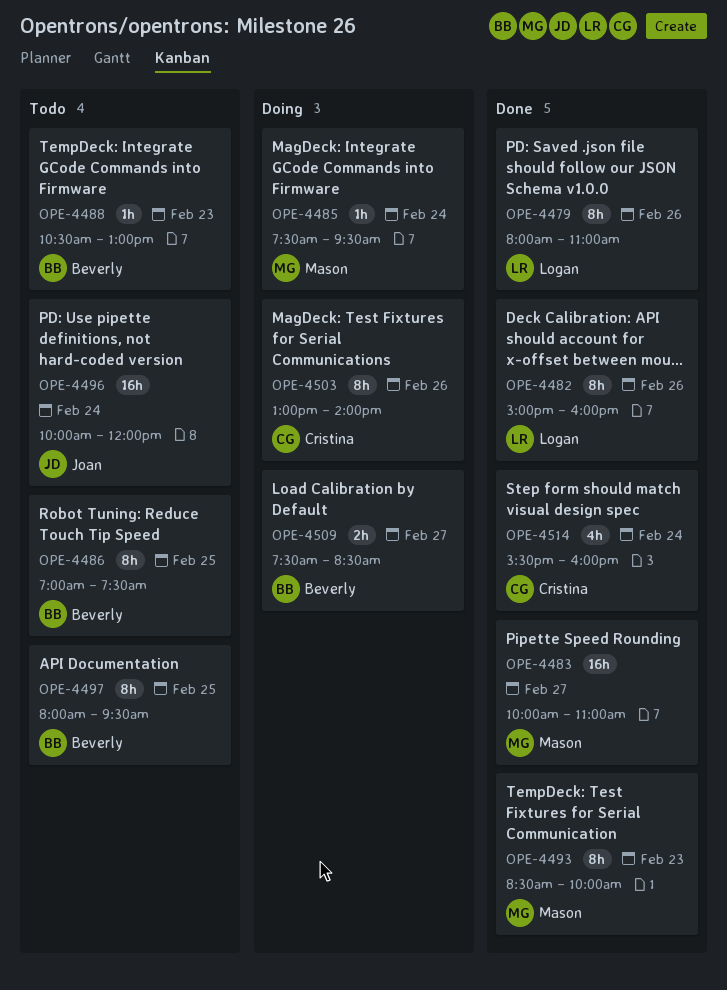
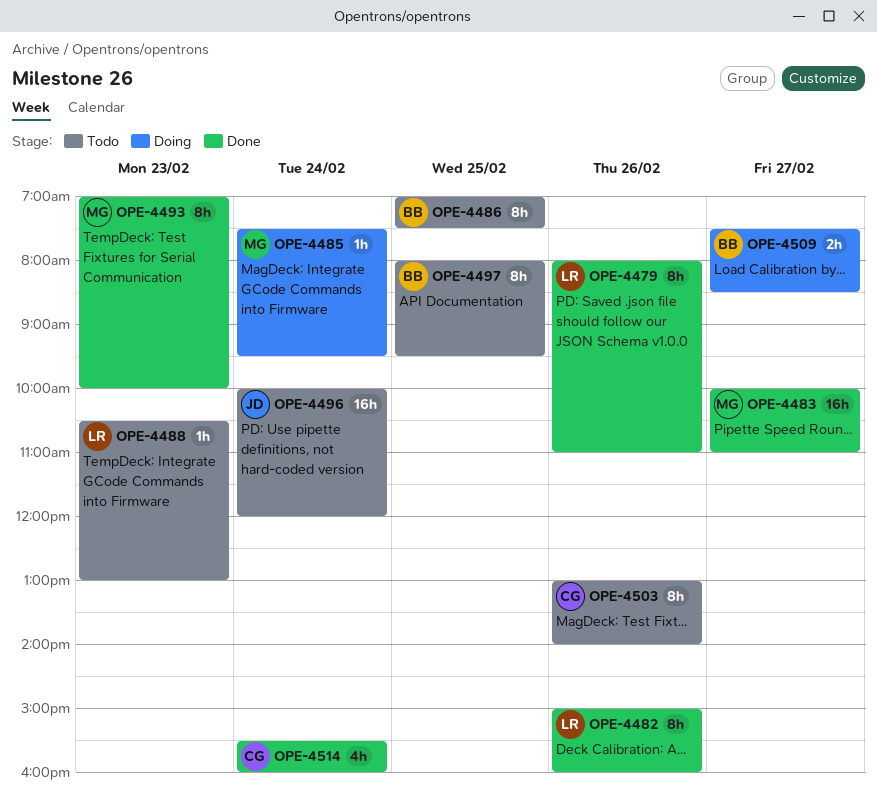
OPE-4488, owner: Beverly -> Logan
OPE-4493, begins: 08:30 -> 07:00
OPE-4503, status: Doing -> Todo

